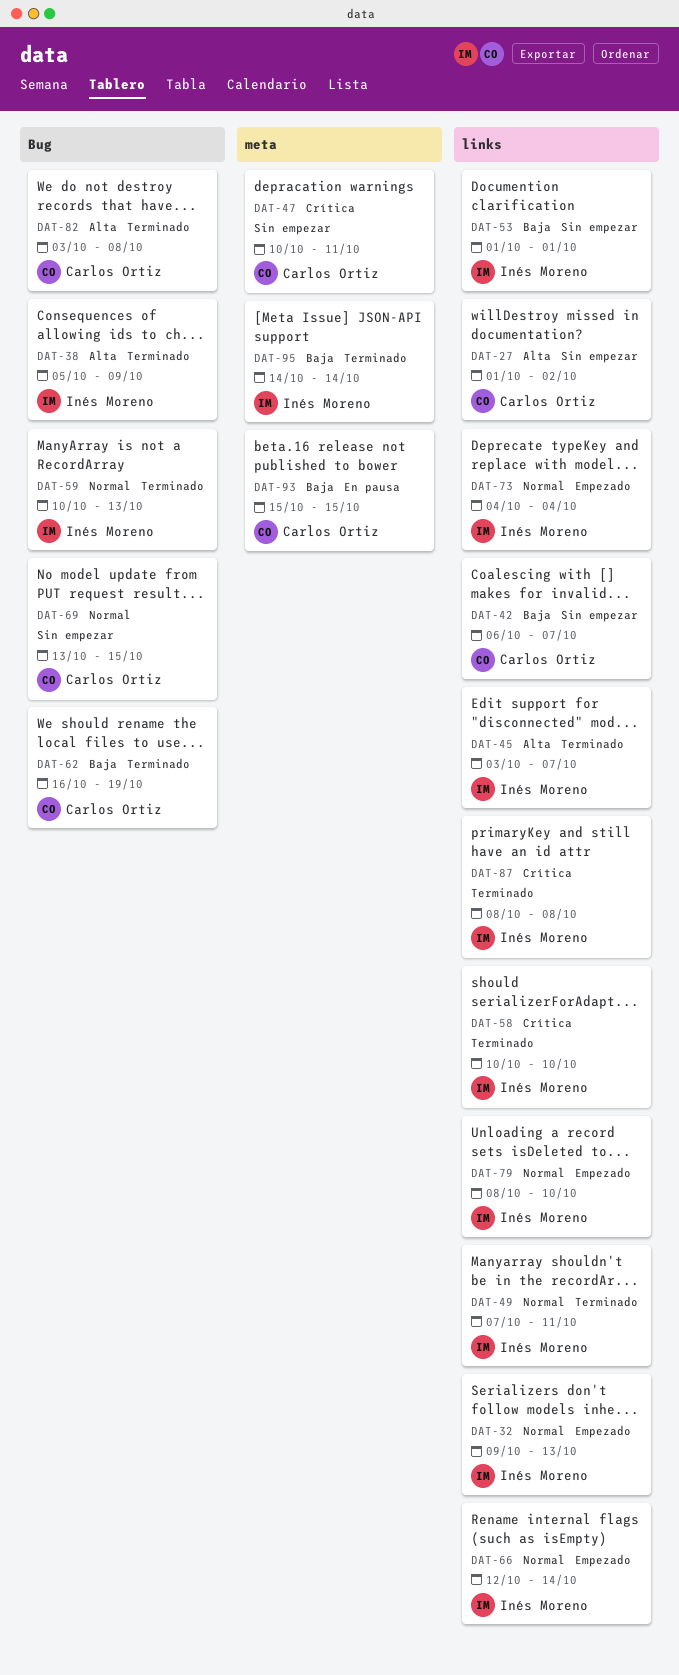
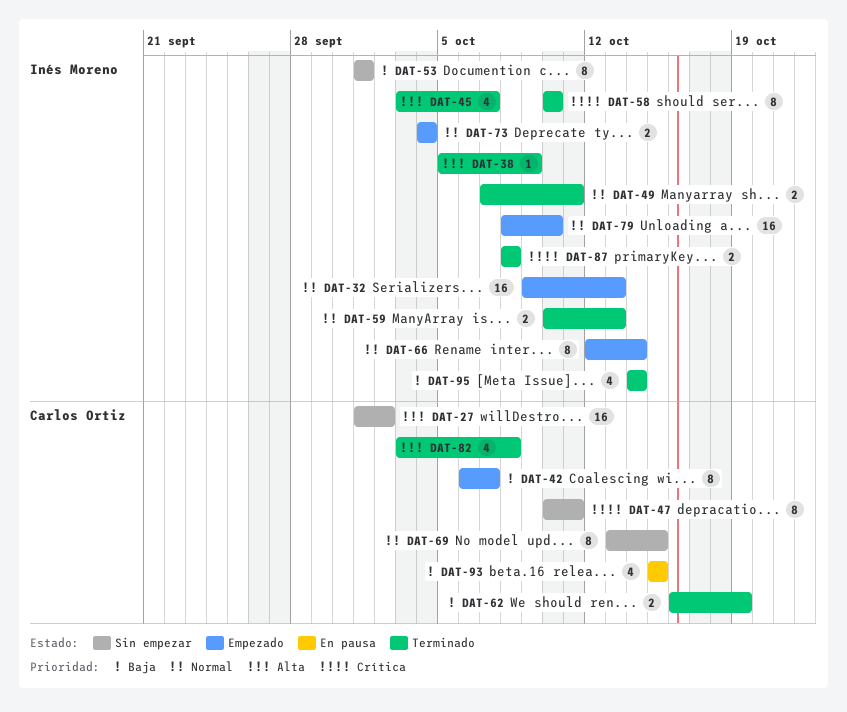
DAT-42, status: Sin empezar -> Empezado

